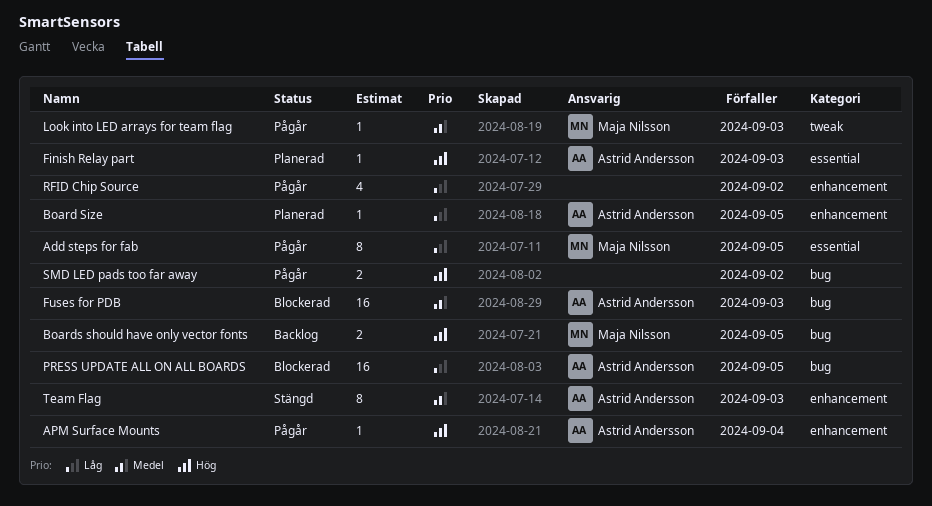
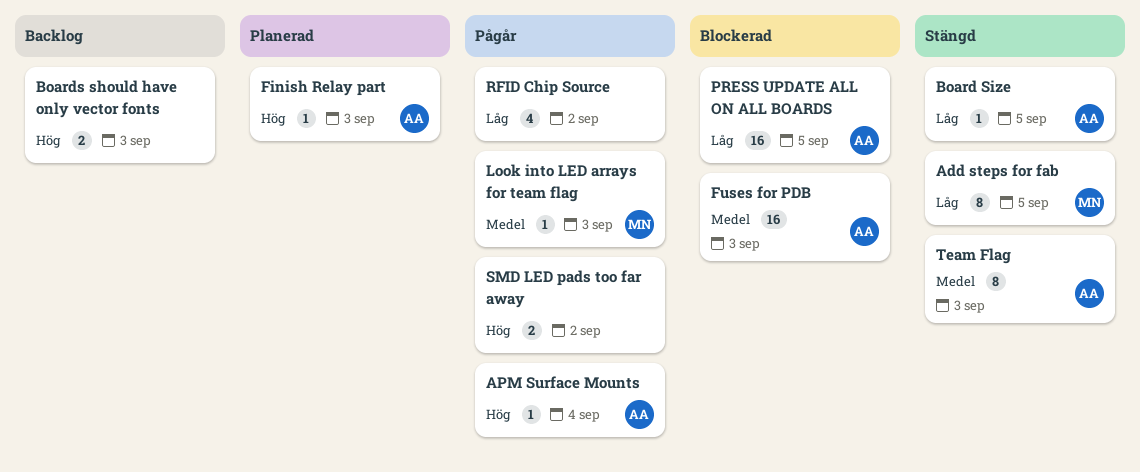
Add steps for fab, status: Pågår -> Stängd
Board Size, status: Planerad -> Stängd
Boards should have only vector fonts, owner: Maja Nilsson -> none
Boards should have only vector fonts, due: Sep 5 -> Sep 3

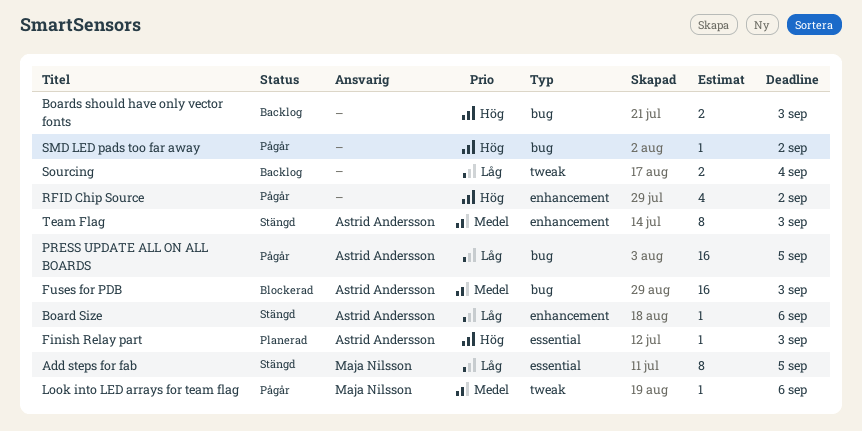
APM Surface Mounts: present -> none
Board Size, due: Sep 5 -> Sep 6
Look into LED arrays for team flag, due: Sep 3 -> Sep 6
PRESS UPDATE ALL ON ALL BOARDS, status: Blockerad -> Pågår
RFID Chip Source, priority: Låg -> Hög
SMD LED pads too far away, estimate: 2 -> 1
Sourcing: none -> present

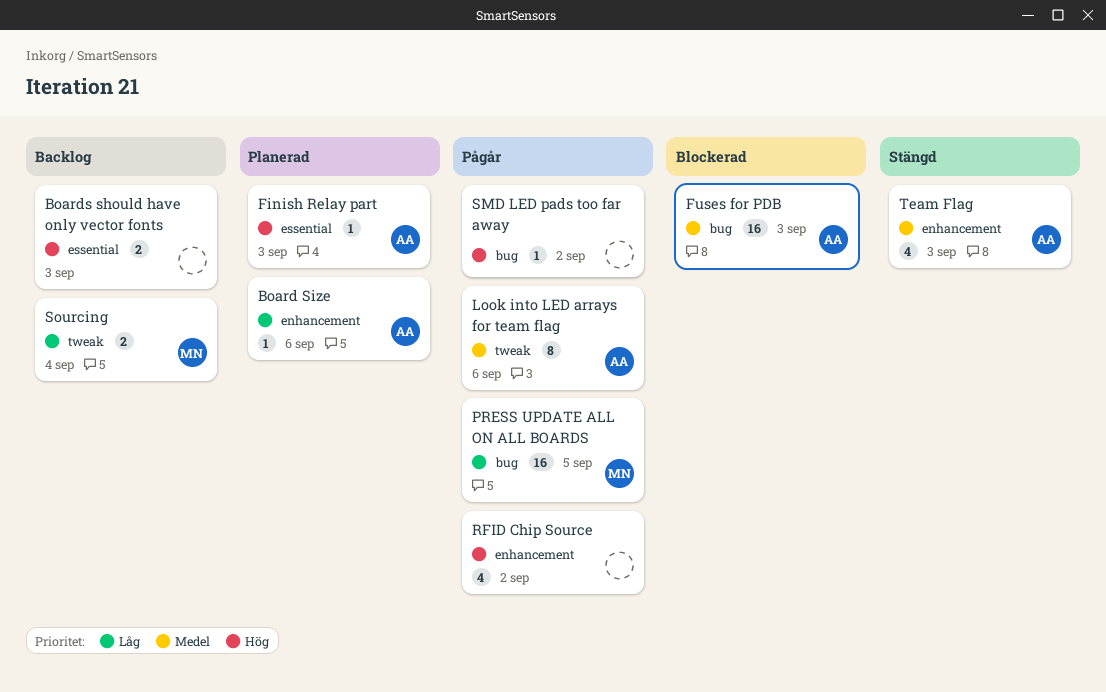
Add steps for fab: present -> none
Board Size, status: Stängd -> Planerad
Boards should have only vector fonts, label: bug -> essential
Look into LED arrays for team flag, owner: Maja Nilsson -> Astrid Andersson
Look into LED arrays for team flag, estimate: 1 -> 8
PRESS UPDATE ALL ON ALL BOARDS, owner: Astrid Andersson -> Maja Nilsson
Sourcing, owner: none -> Maja Nilsson
Team Flag, estimate: 8 -> 4

